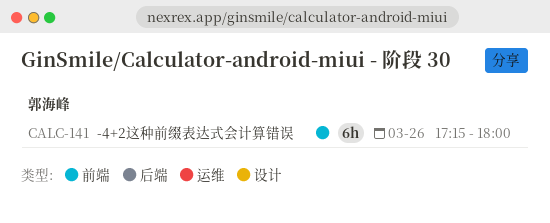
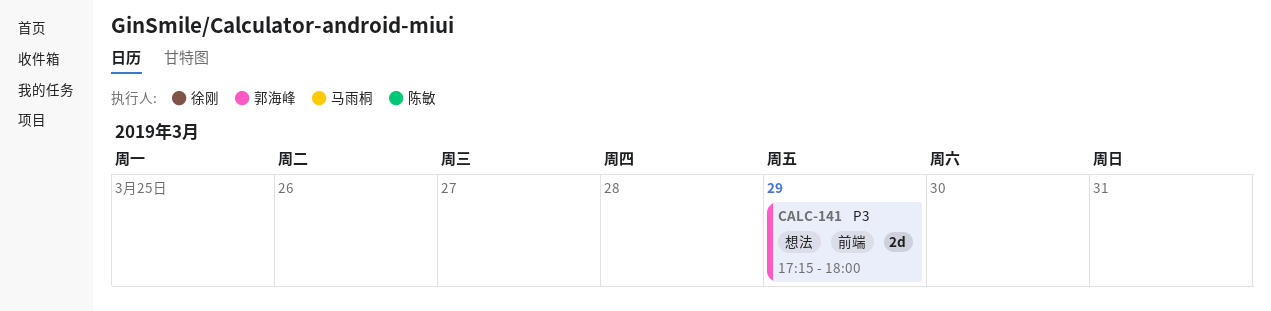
CALC-141, estimate: 6h -> 2d
CALC-141, day: Mar 26 -> Mar 29

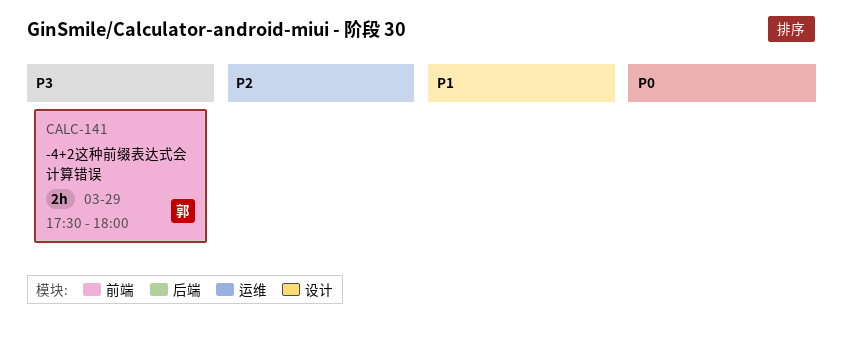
CALC-141, estimate: 2d -> 2h
CALC-141, begins: 17:15 -> 17:30

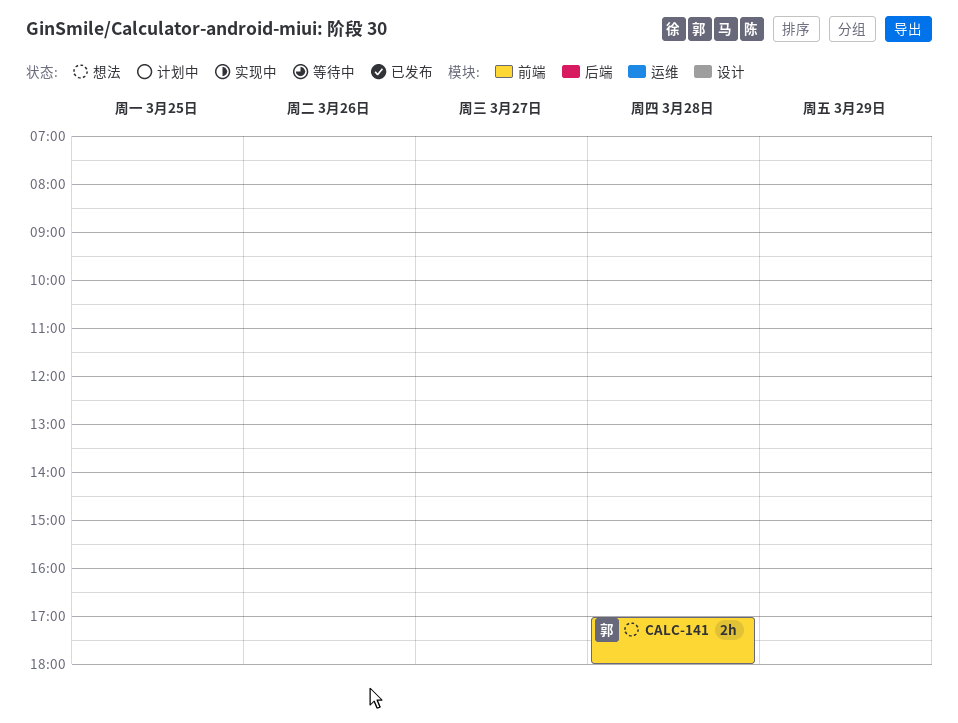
CALC-141, day: Mar 29 -> Mar 28
CALC-141, begins: 17:30 -> 17:00

